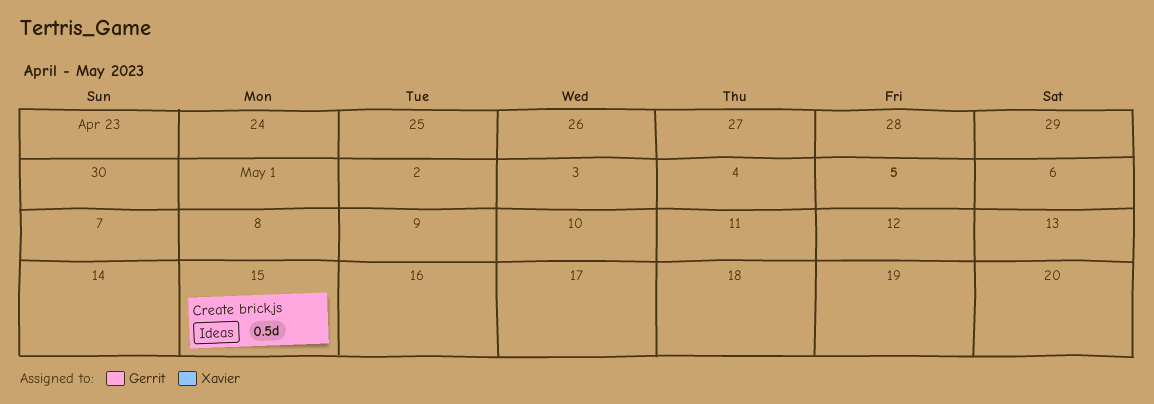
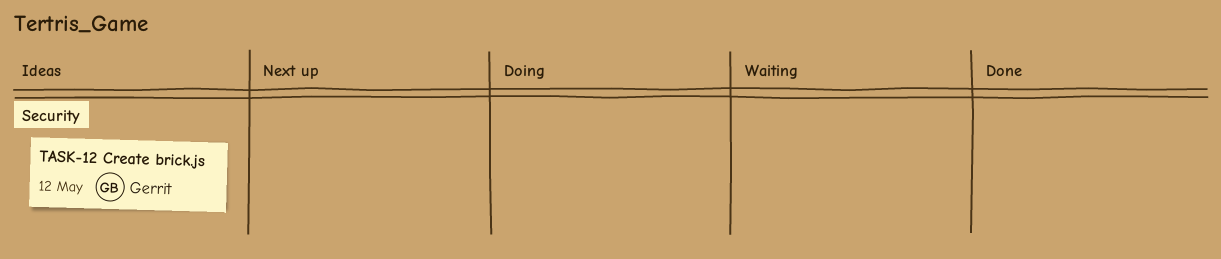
Create brick.js, due: May 15 -> May 12

